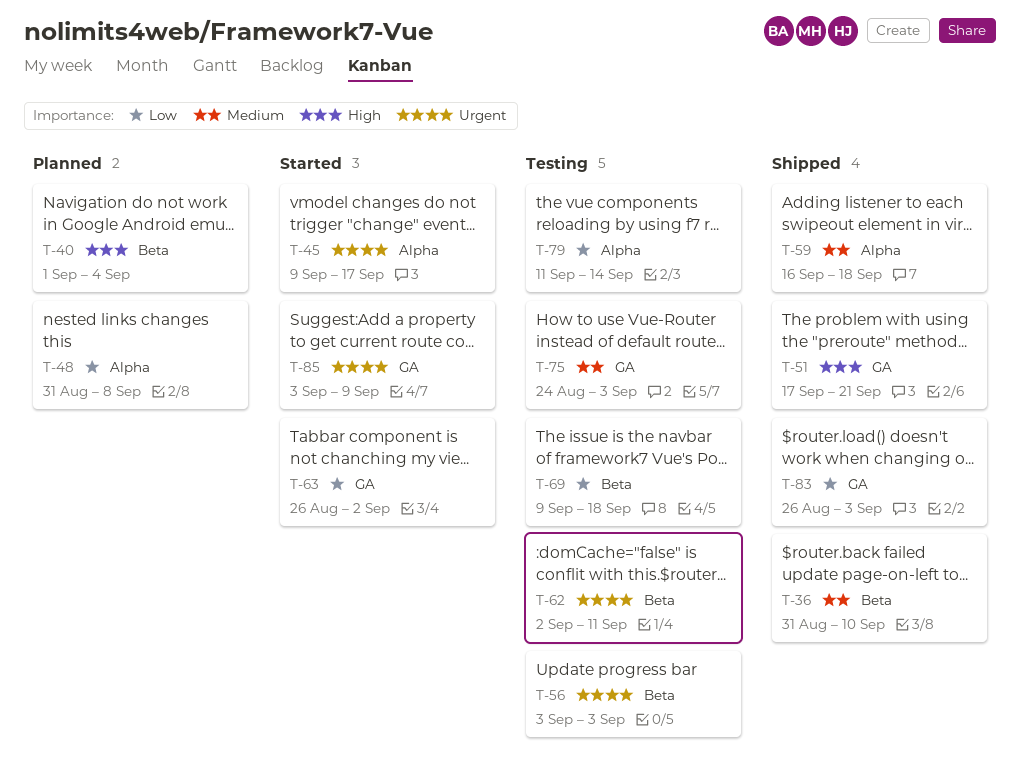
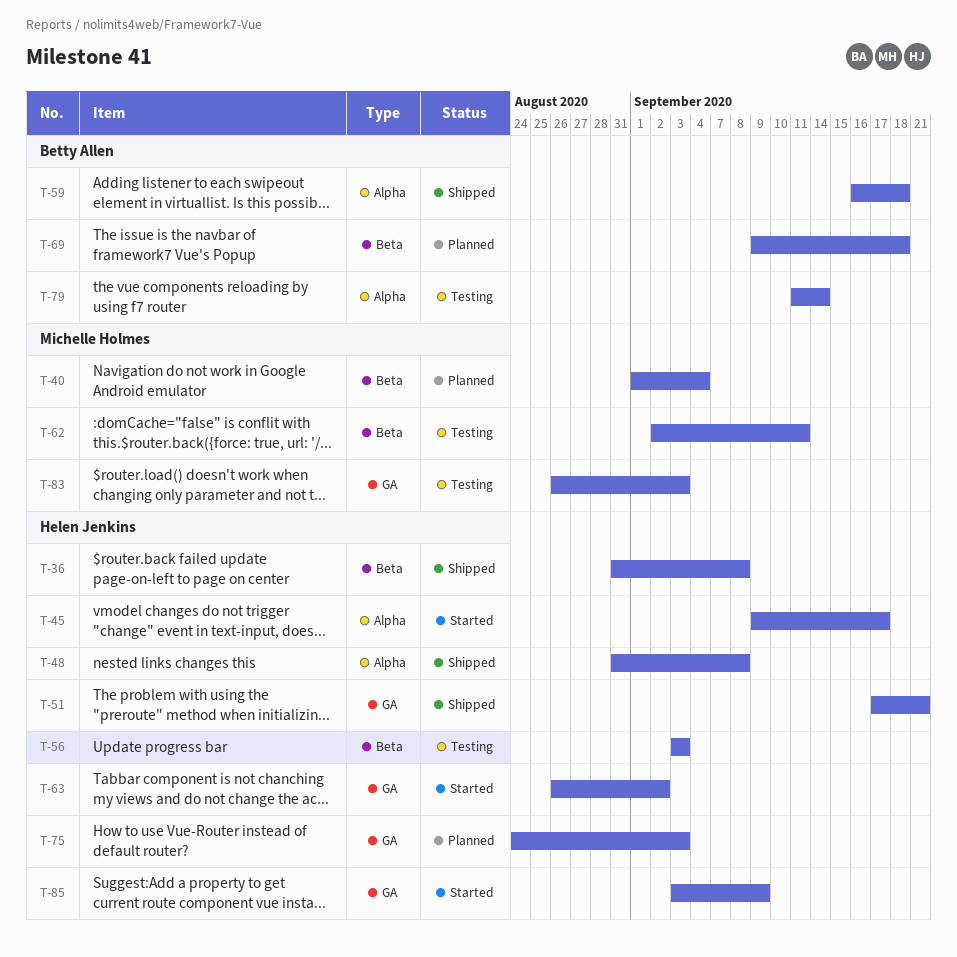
T-36, due: Sep 10 -> Sep 8
T-48, status: Planned -> Shipped
T-69, status: Testing -> Planned
T-75, status: Testing -> Planned
T-83, status: Shipped -> Testing

